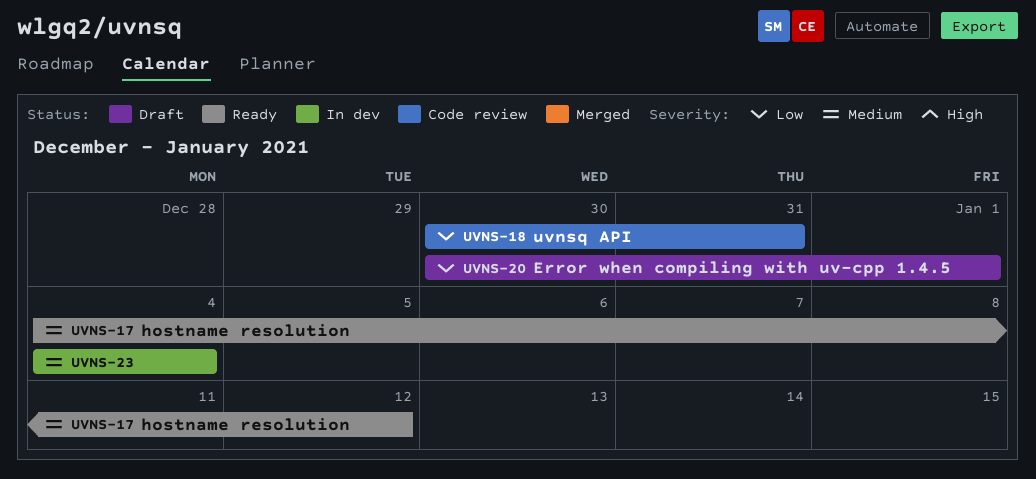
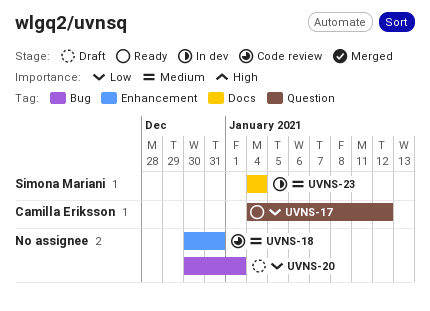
UVNS-17, priority: Medium -> Low
UVNS-18, priority: Low -> Medium

